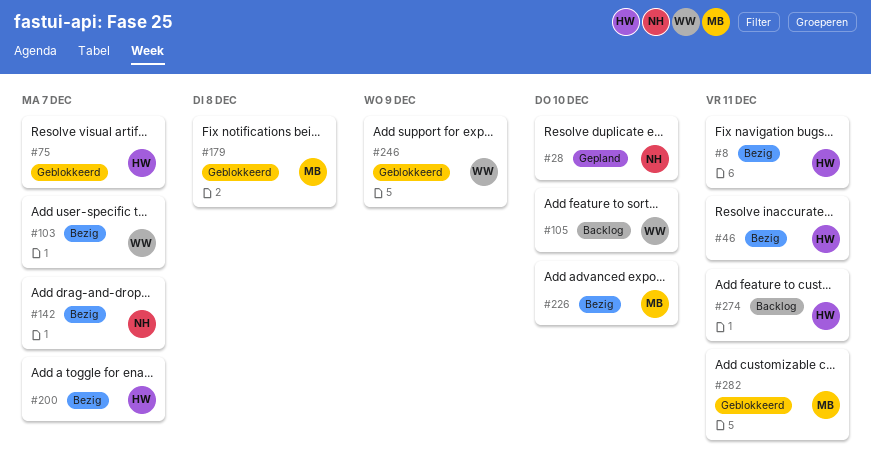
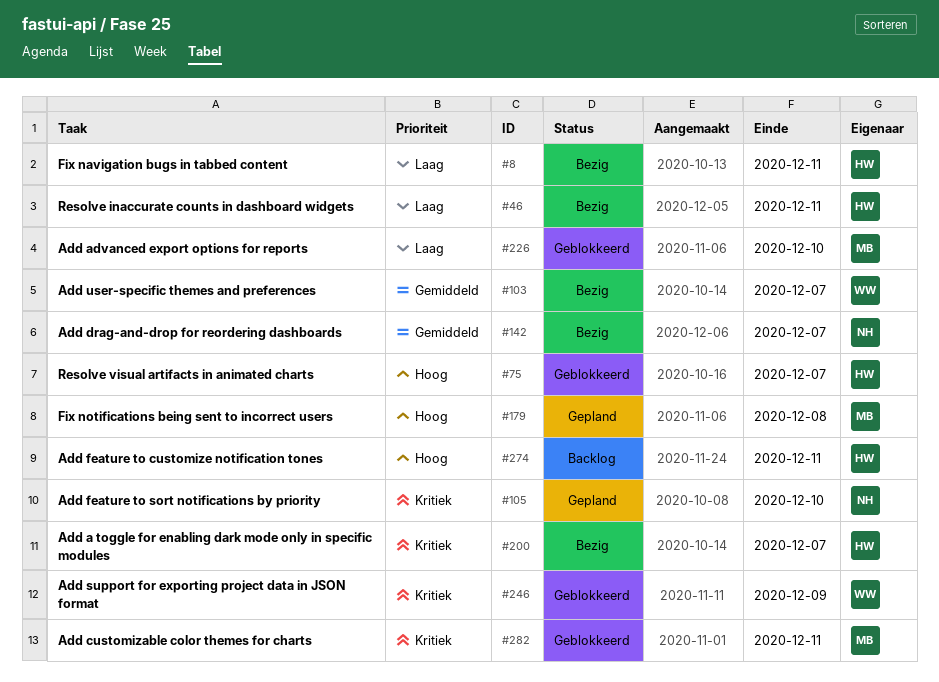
#28: present -> none
#105, status: Backlog -> Gepland
#105, owner: WW -> NH
#179, status: Geblokkeerd -> Gepland
#226, status: Bezig -> Geblokkeerd

